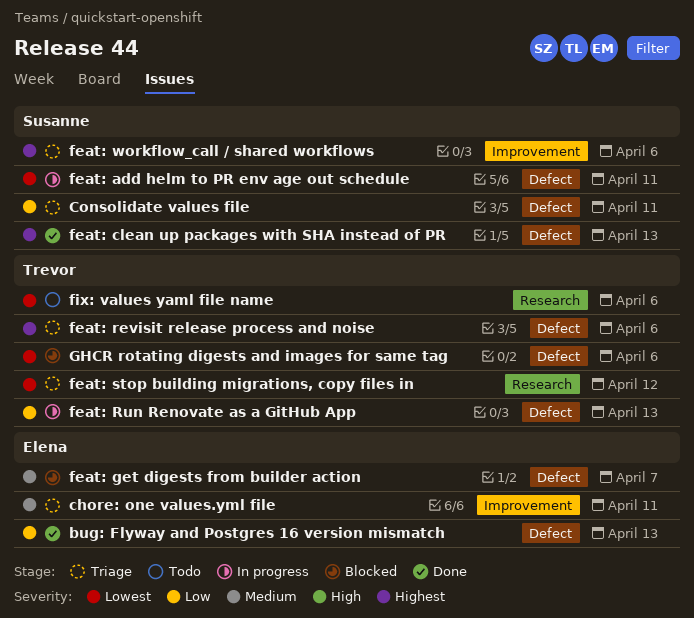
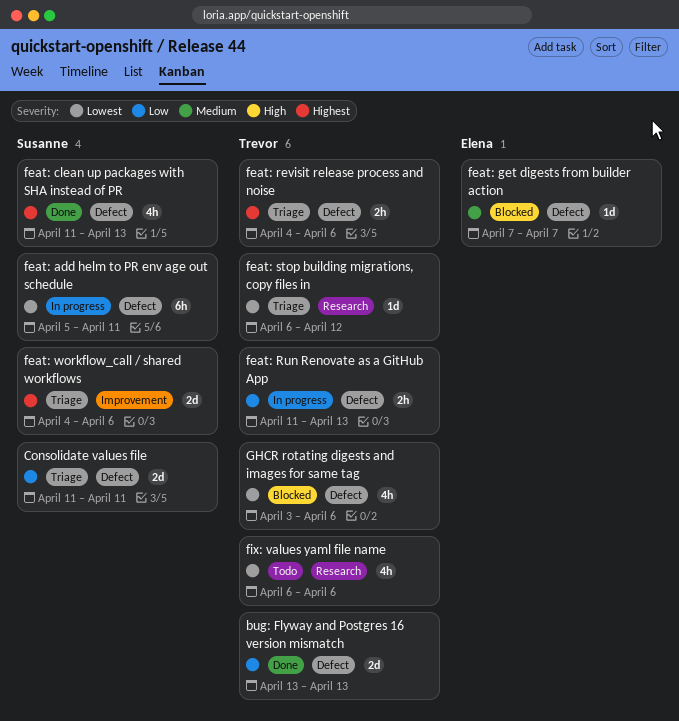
bug: Flyway and Postgres 16 version mismatch, owner: Elena -> Trevor
chore: one values.yml file: present -> none

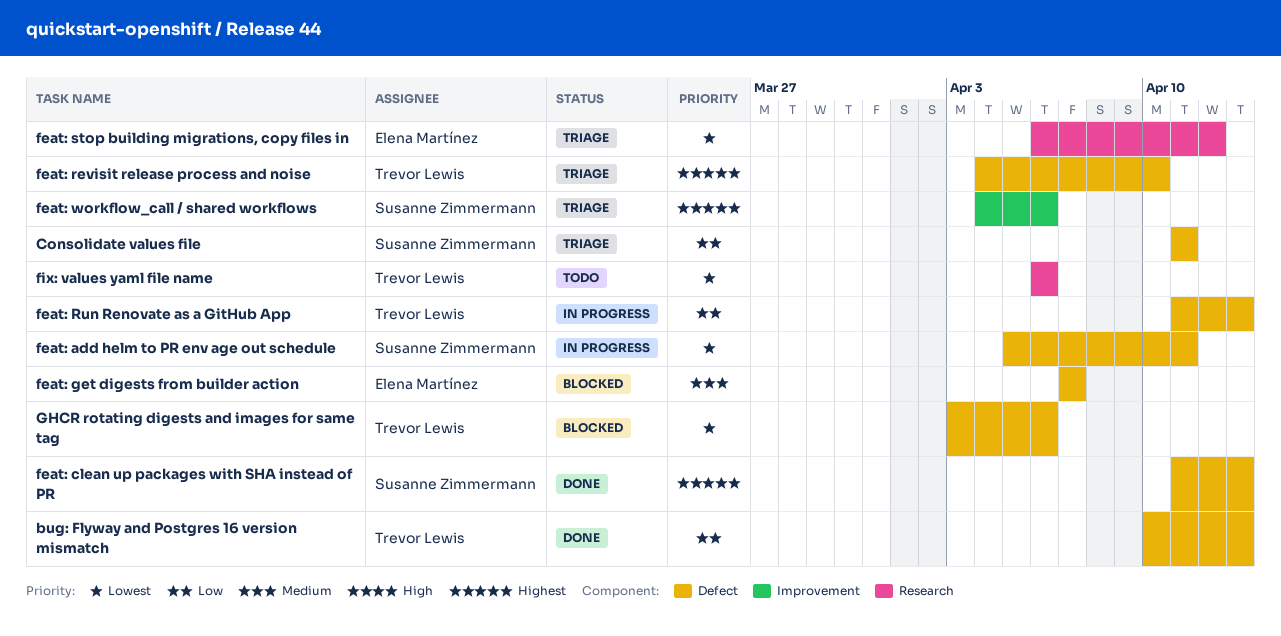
bug: Flyway and Postgres 16 version mismatch, start: Apr 13 -> Apr 10
feat: revisit release process and noise, due: Apr 6 -> Apr 10
feat: stop building migrations, copy files in, owner: Trevor Lewis -> Elena Martínez

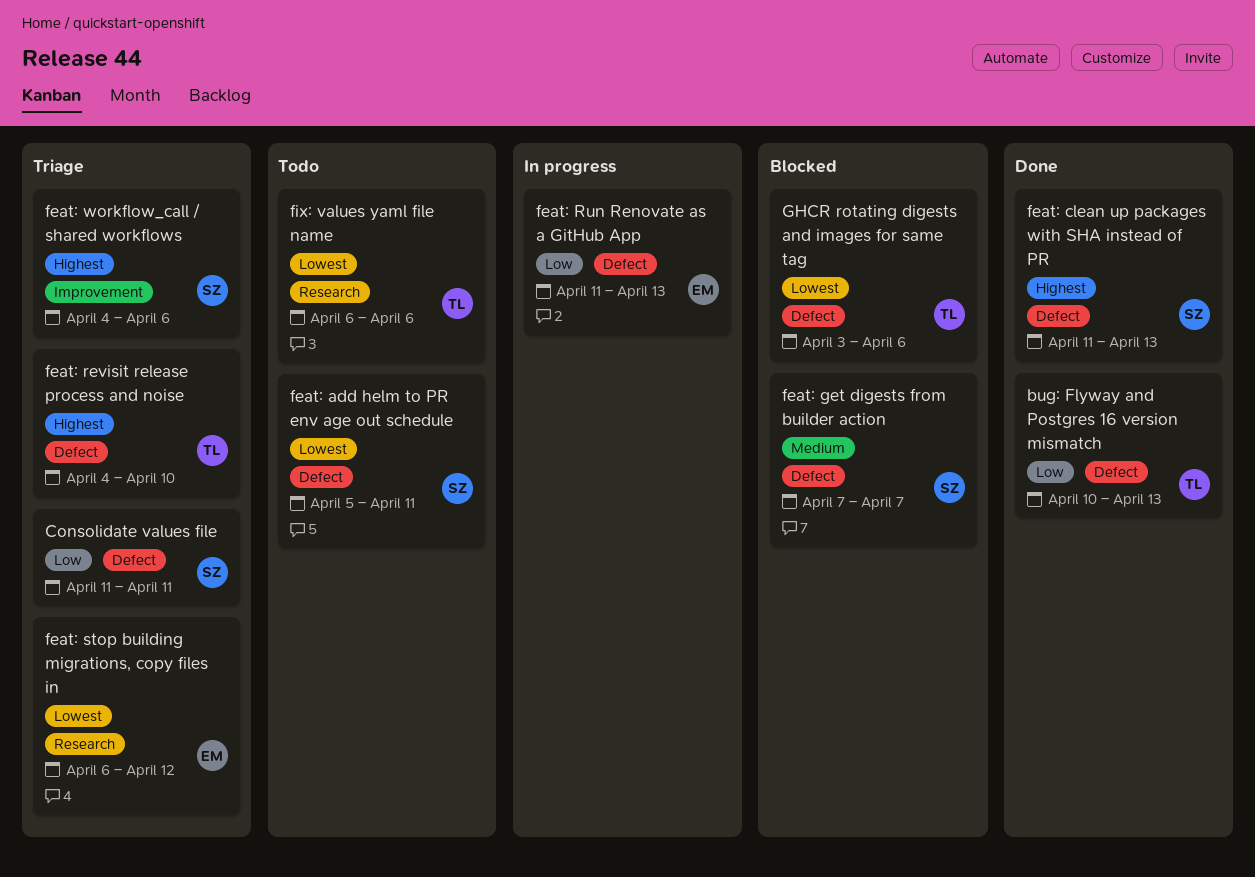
feat: add helm to PR env age out schedule, status: In progress -> Todo
feat: get digests from builder action, owner: Elena Martínez -> Susanne Zimmermann
feat: Run Renovate as a GitHub App, owner: Trevor Lewis -> Elena Martínez

